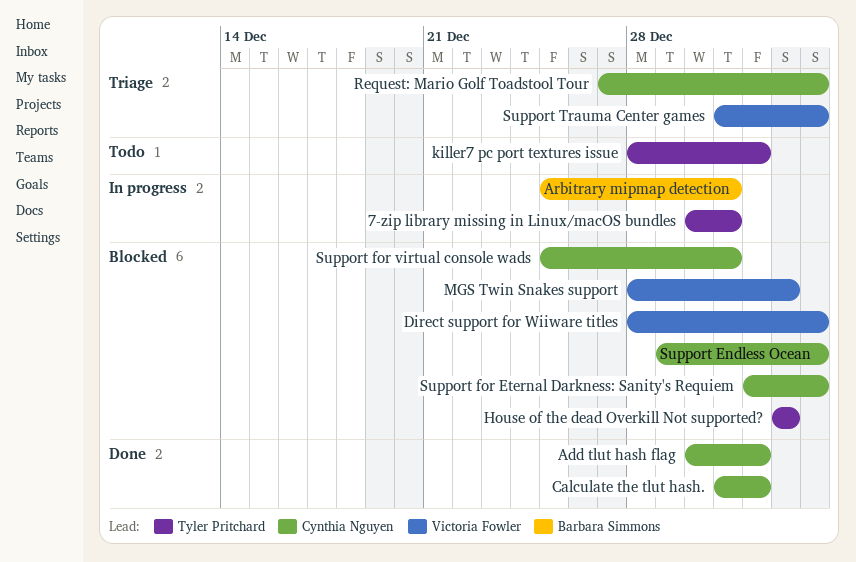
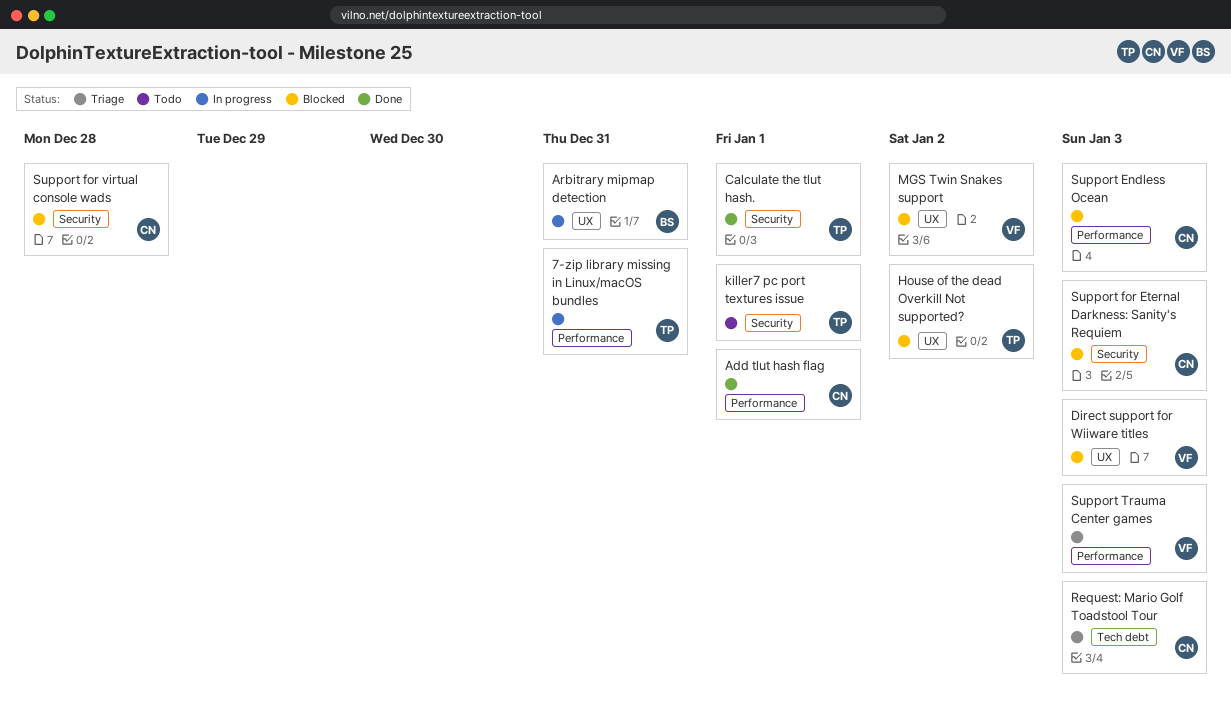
Calculate the tlut hash., owner: Cynthia Nguyen -> Tyler Pritchard
Support for virtual console wads, due: Dec 31 -> Dec 28

